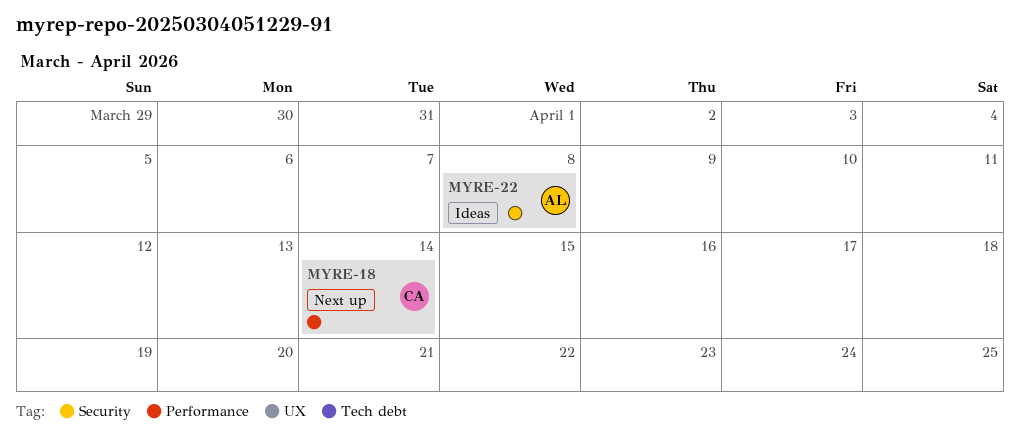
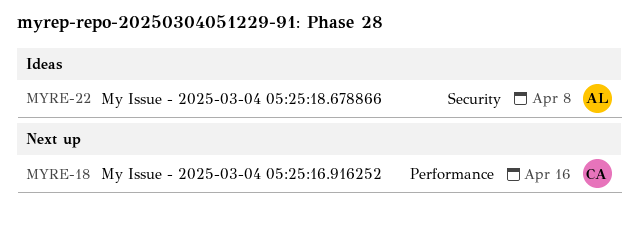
MYRE-18, due: Apr 14 -> Apr 16

